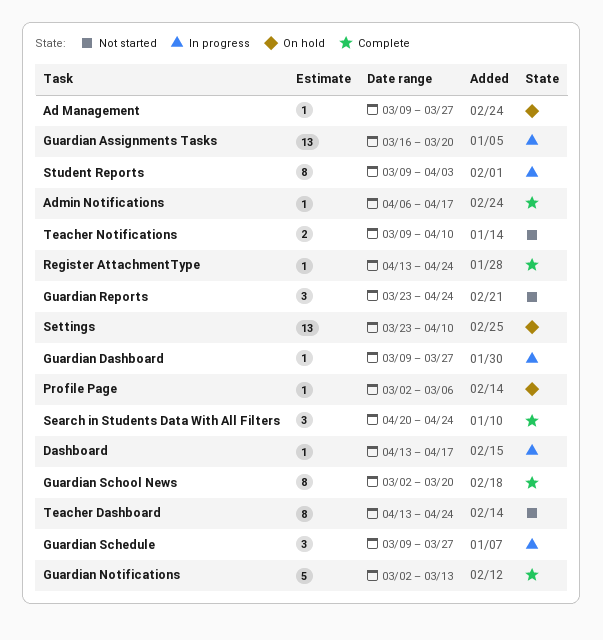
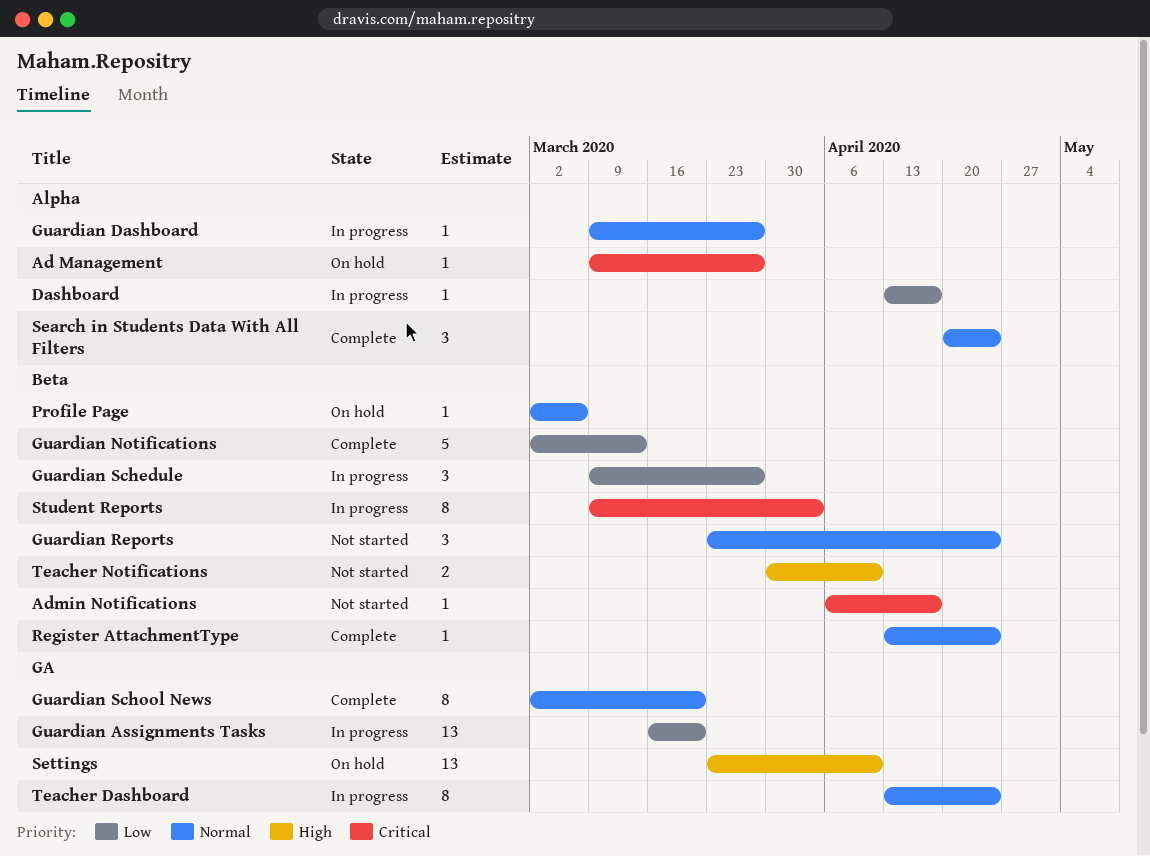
Admin Notifications, status: Complete -> Not started
Teacher Dashboard, status: Not started -> In progress
Teacher Notifications, start: Mar 9 -> Mar 30

